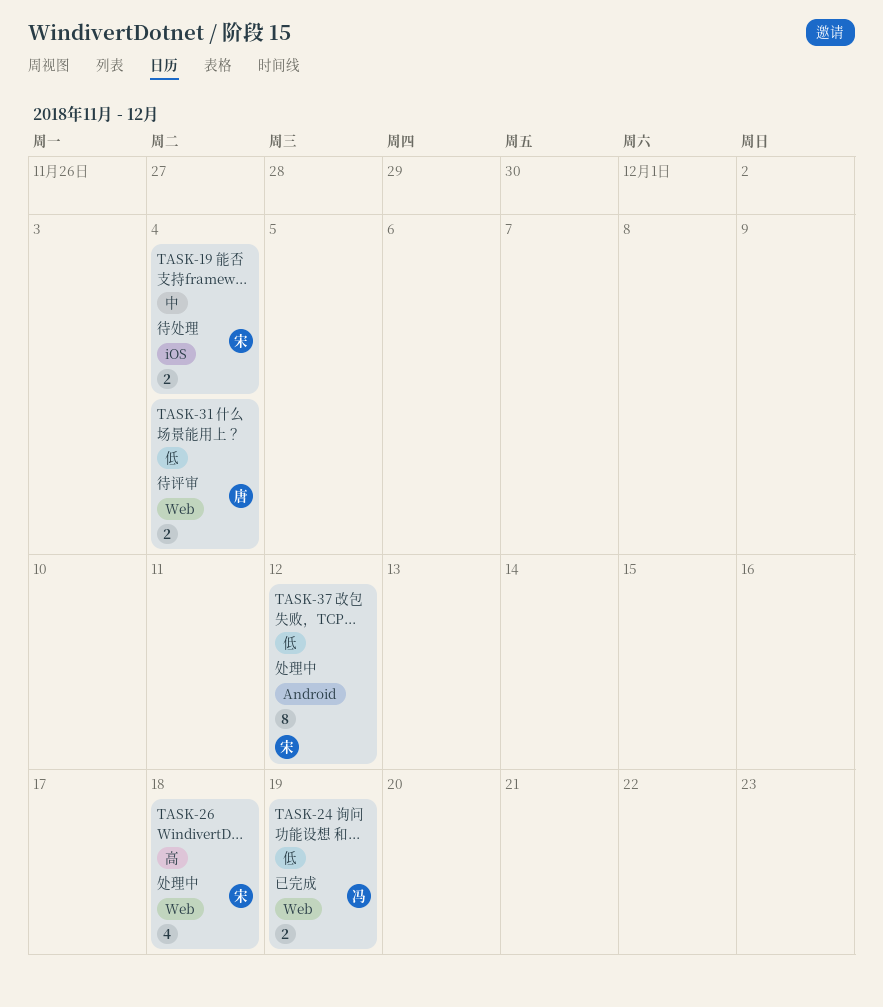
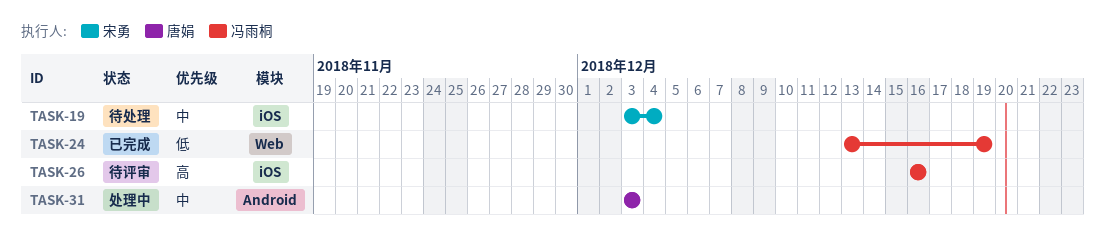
TASK-26, status: 处理中 -> 待评审
TASK-26, owner: 宋勇 -> 冯雨桐
TASK-26, label: Web -> iOS
TASK-26, due: Dec 18 -> Dec 16
TASK-31, status: 待评审 -> 处理中
TASK-31, priority: 低 -> 中
TASK-31, label: Web -> Android
TASK-31, due: Dec 4 -> Dec 3
TASK-37: present -> none

